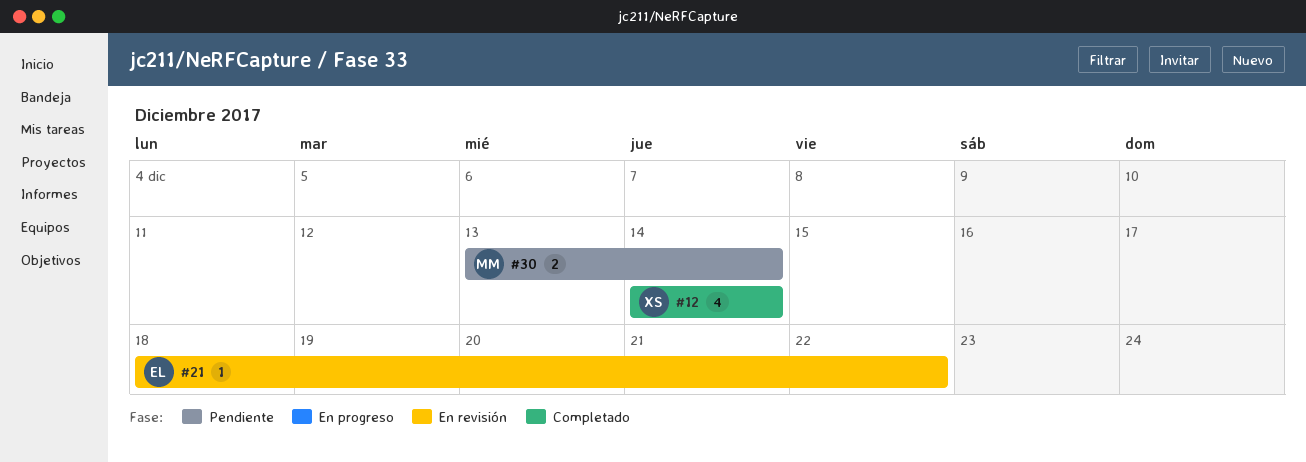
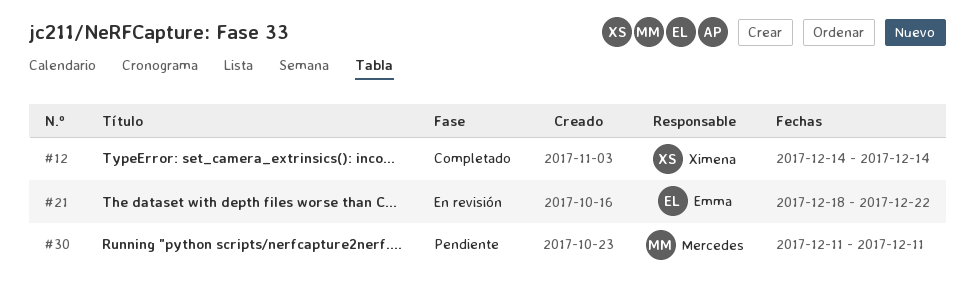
#30, start: Dec 13 -> Dec 11
#30, due: Dec 14 -> Dec 11

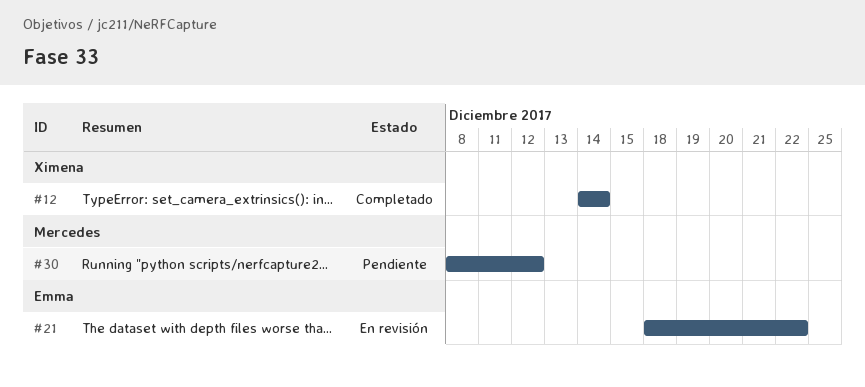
#30, start: Dec 11 -> Dec 8
#30, due: Dec 11 -> Dec 12

